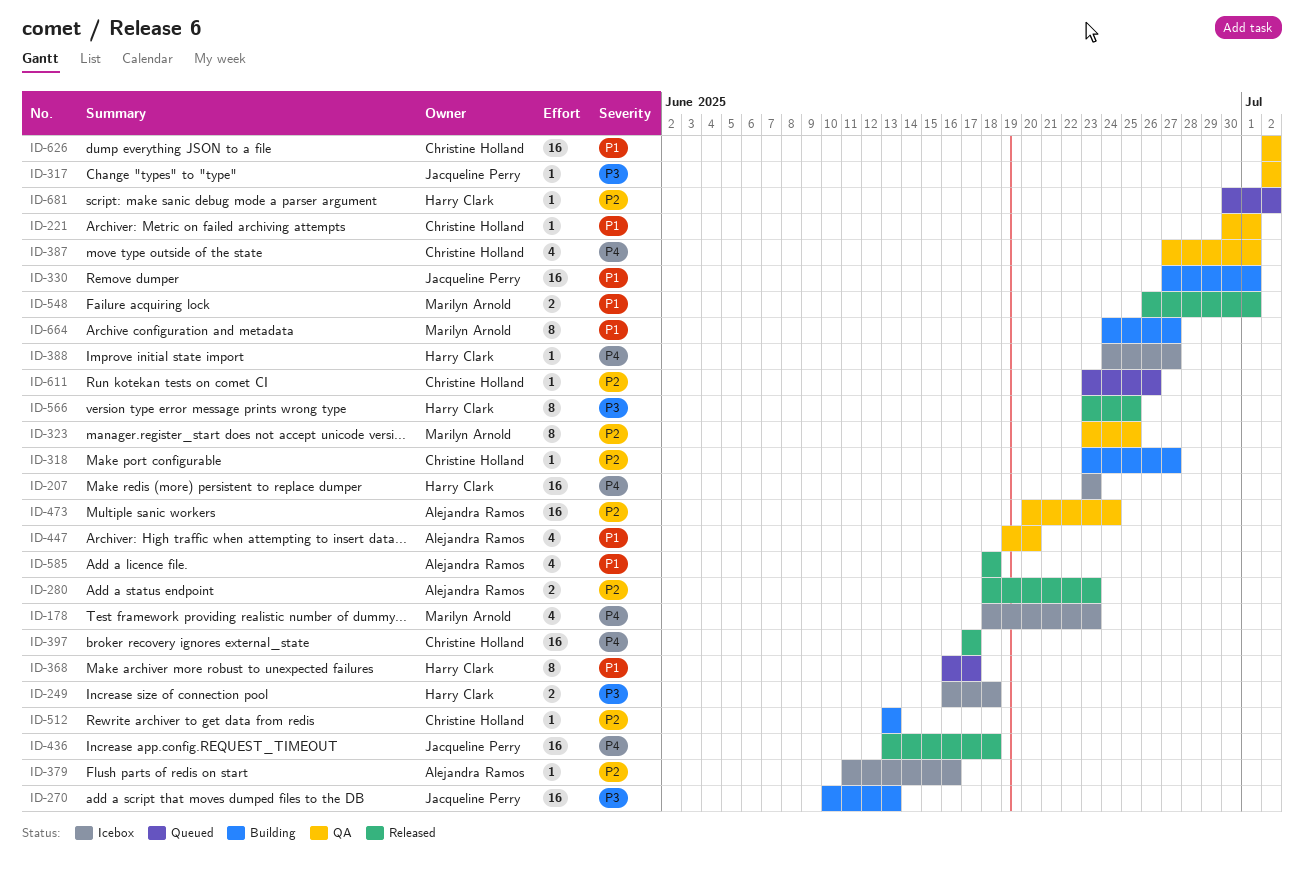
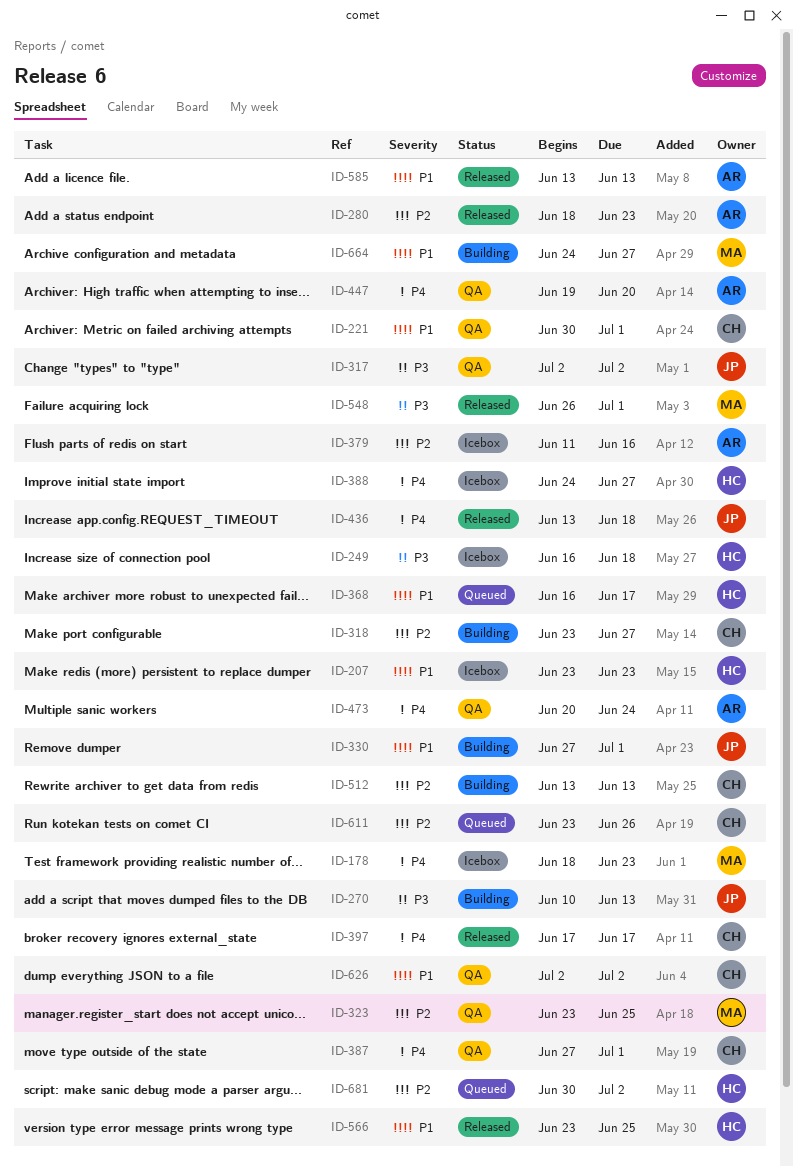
ID-207, priority: P4 -> P1
ID-447, priority: P1 -> P4
ID-473, priority: P2 -> P4
ID-548, priority: P1 -> P3
ID-566, priority: P3 -> P1
ID-585, start: Jun 18 -> Jun 13
ID-585, due: Jun 18 -> Jun 13

